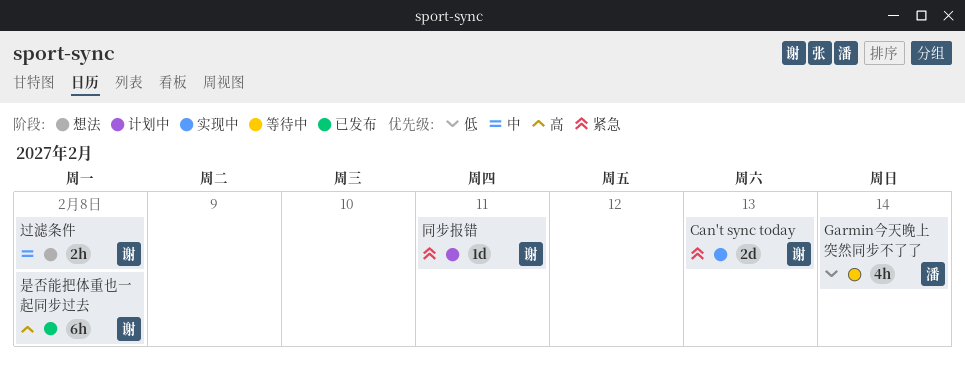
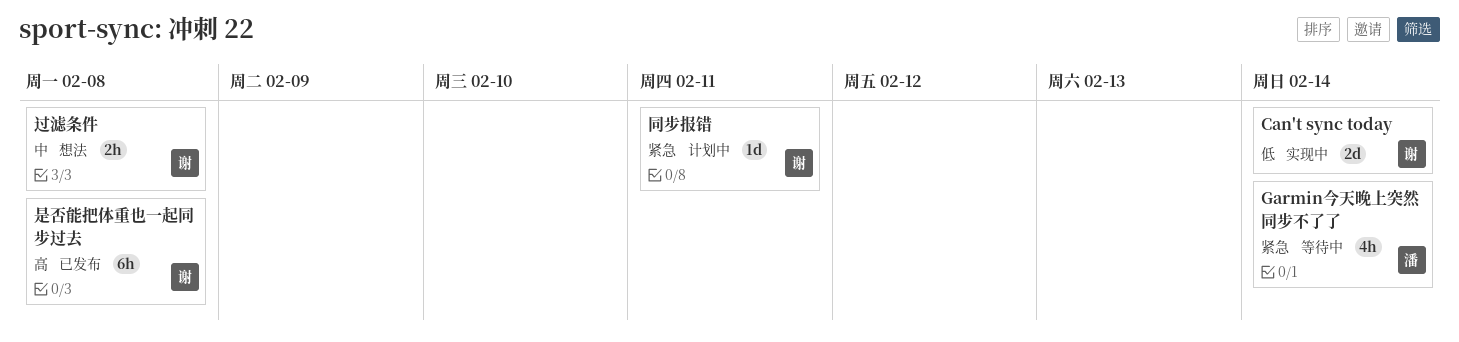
Can't sync today, priority: 紧急 -> 低
Can't sync today, due: Feb 13 -> Feb 14
Garmin今天晚上突然同步不了了, priority: 低 -> 紧急

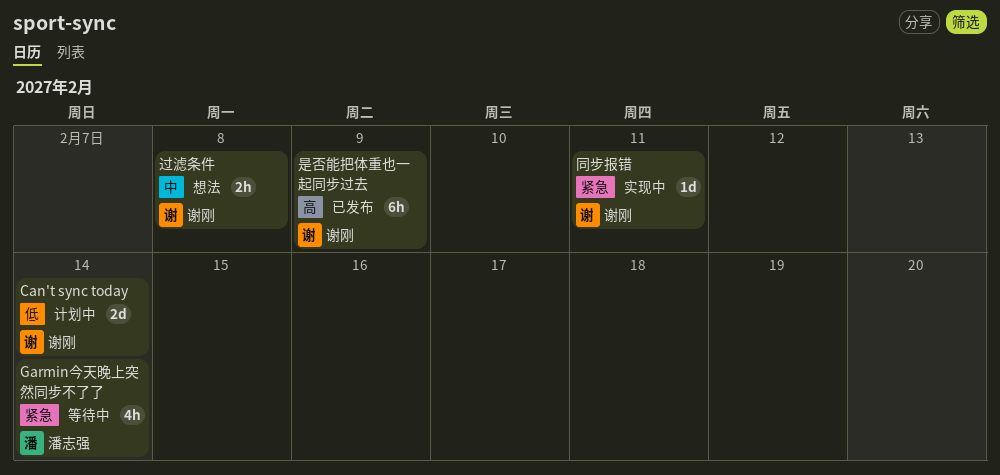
Can't sync today, status: 实现中 -> 计划中
同步报错, status: 计划中 -> 实现中
是否能把体重也一起同步过去, due: Feb 8 -> Feb 9

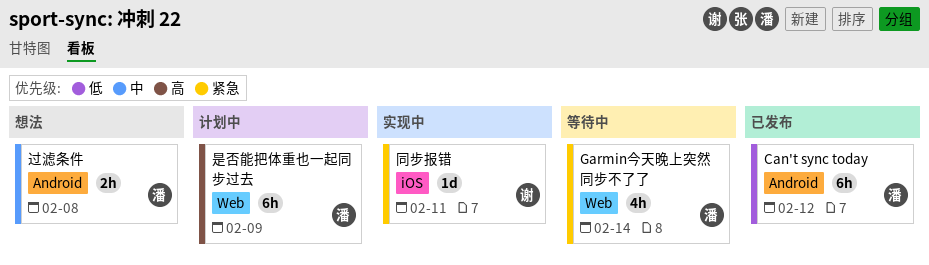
Can't sync today, status: 计划中 -> 已发布
Can't sync today, owner: 谢刚 -> 潘志强
Can't sync today, estimate: 2d -> 6h
Can't sync today, due: Feb 14 -> Feb 12
是否能把体重也一起同步过去, status: 已发布 -> 计划中
是否能把体重也一起同步过去, owner: 谢刚 -> 潘志强
过滤条件, owner: 谢刚 -> 潘志强

